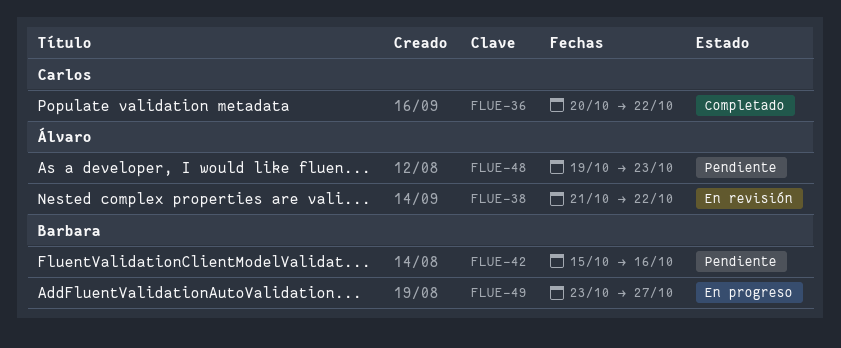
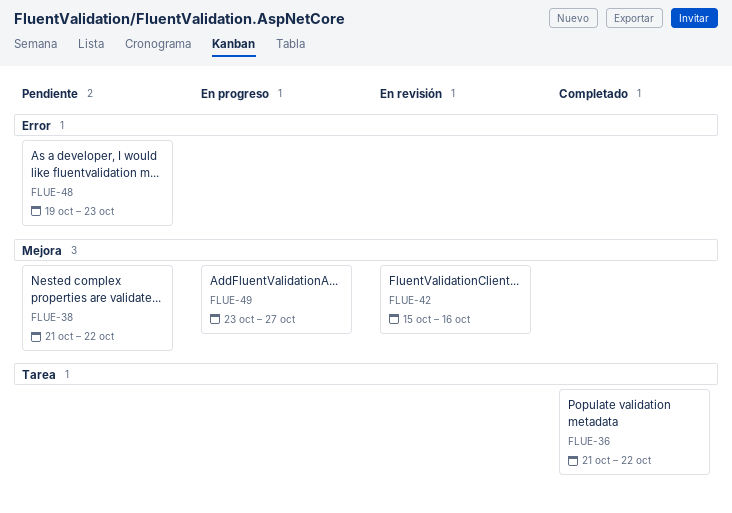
FLUE-36, start: Oct 20 -> Oct 21
FLUE-38, status: En revisión -> Pendiente
FLUE-42, status: Pendiente -> En revisión

